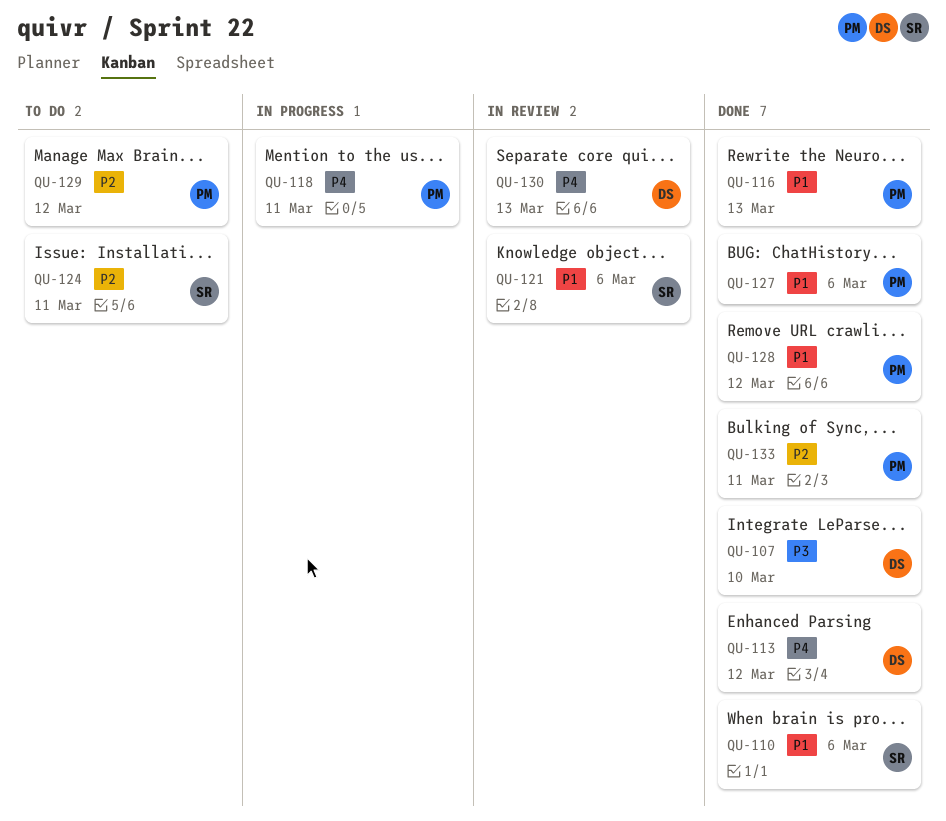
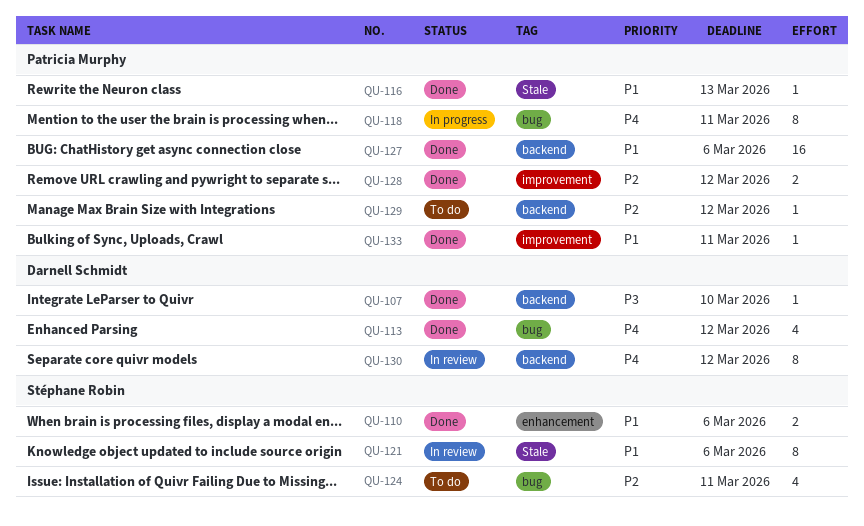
QU-128, priority: P1 -> P2
QU-130, due: Mar 13 -> Mar 12
QU-133, priority: P2 -> P1

